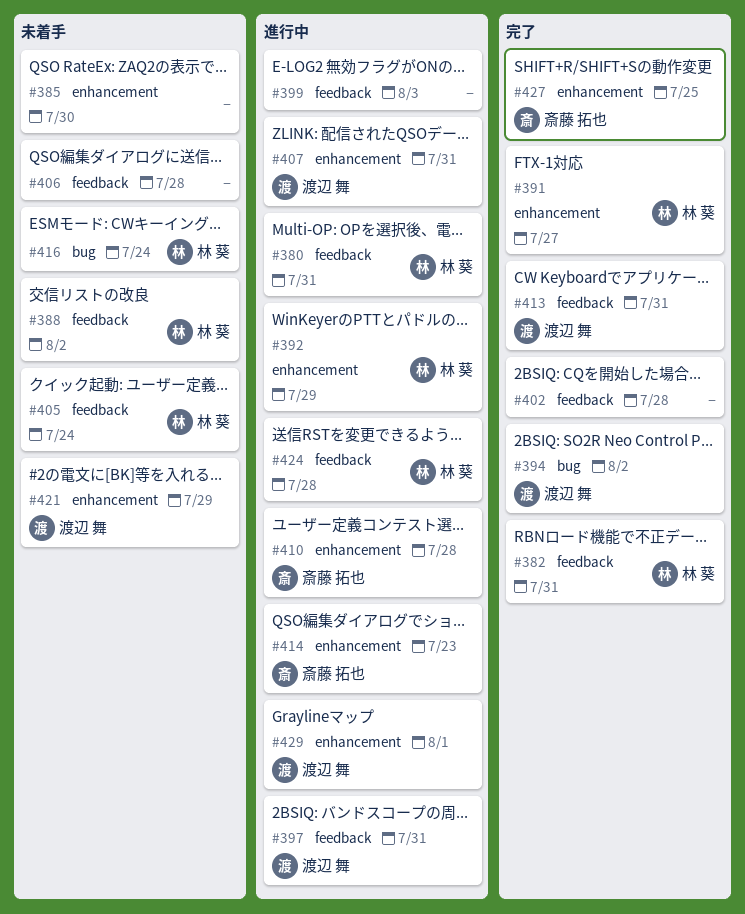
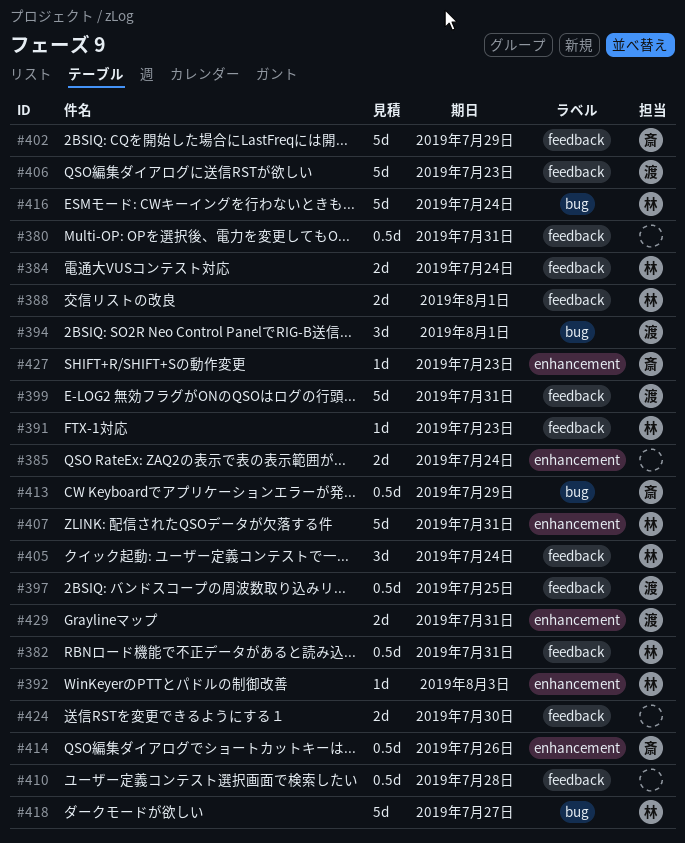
#380, owner: 林 葵 -> none
#384: none -> present
#385, due: Jul 30 -> Jul 24
#388, due: Aug 2 -> Aug 1
#391, label: enhancement -> feedback
#391, due: Jul 27 -> Jul 23
#392, due: Jul 29 -> Aug 3
#394, due: Aug 2 -> Aug 1
#397, due: Jul 31 -> Jul 25
#399, owner: none -> 渡辺 舞
#399, due: Aug 3 -> Jul 31
#402, owner: none -> 斎藤 拓也
#402, due: Jul 28 -> Jul 29
#406, owner: none -> 渡辺 舞
#406, due: Jul 28 -> Jul 23
#407, owner: 渡辺 舞 -> 林 葵
#410, owner: 斎藤 拓也 -> none
#410, label: enhancement -> feedback
#413, owner: 渡辺 舞 -> 斎藤 拓也
#413, label: feedback -> bug
#413, due: Jul 31 -> Jul 29
#414, due: Jul 23 -> Jul 26
#418: none -> present
#421: present -> none
#424, owner: 林 葵 -> none
#424, due: Jul 28 -> Jul 30
#427, due: Jul 25 -> Jul 23
#429, due: Aug 1 -> Jul 31

